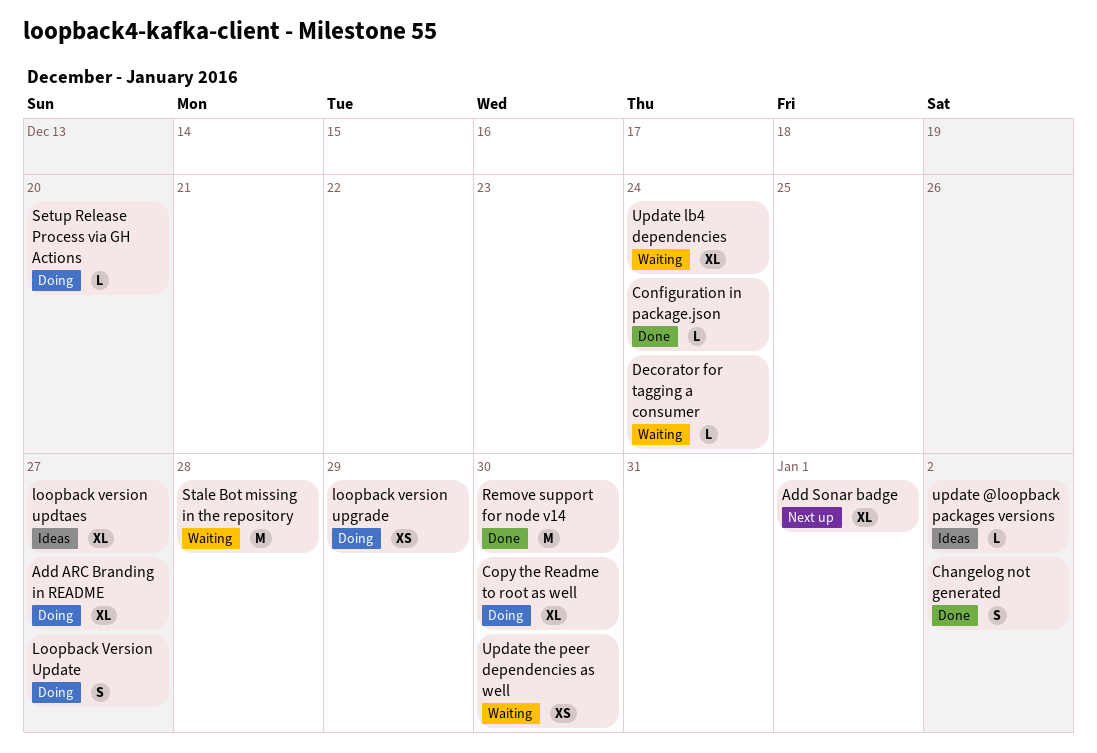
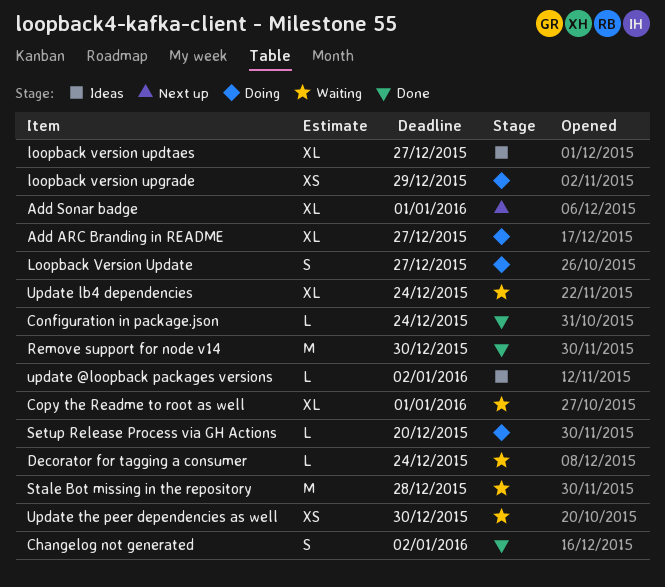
Copy the Readme to root as well, status: Doing -> Waiting
Copy the Readme to root as well, due: Dec 30 -> Jan 1

